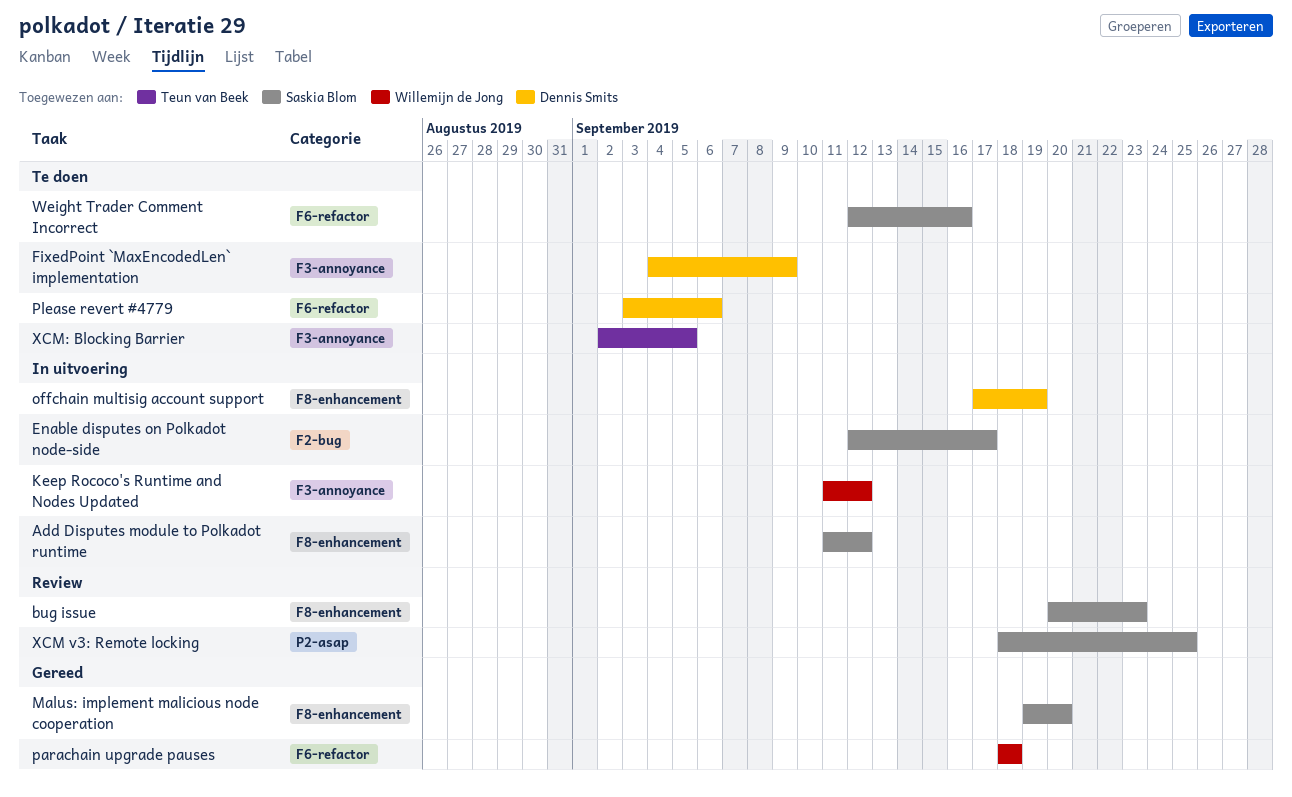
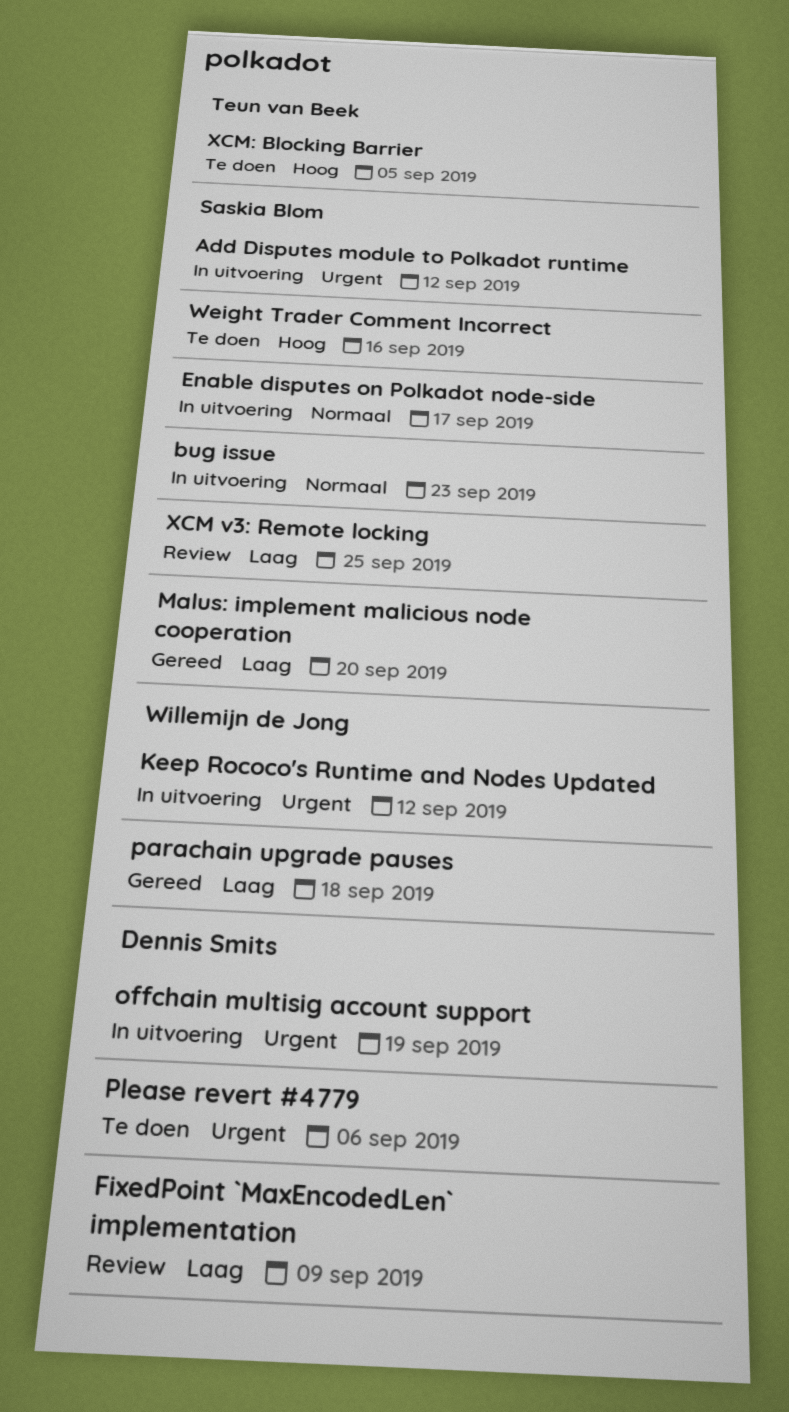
bug issue, status: Review -> In uitvoering
FixedPoint `MaxEncodedLen` implementation, status: Te doen -> Review

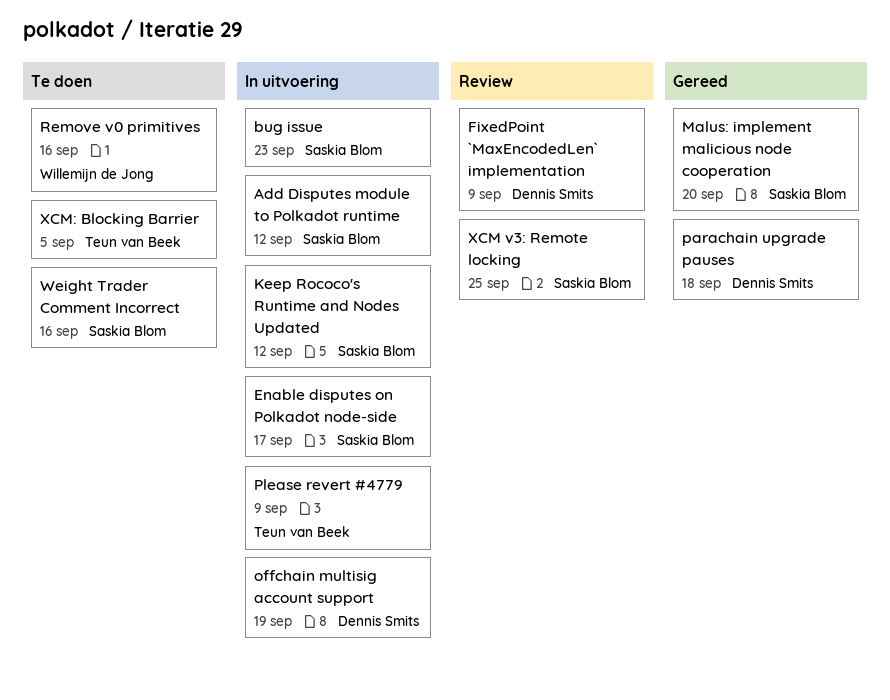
Keep Rococo's Runtime and Nodes Updated, owner: Willemijn de Jong -> Saskia Blom
parachain upgrade pauses, owner: Willemijn de Jong -> Dennis Smits
Please revert #4779, status: Te doen -> In uitvoering
Please revert #4779, owner: Dennis Smits -> Teun van Beek
Please revert #4779, due: Sep 6 -> Sep 9
Remove v0 primitives: none -> present

